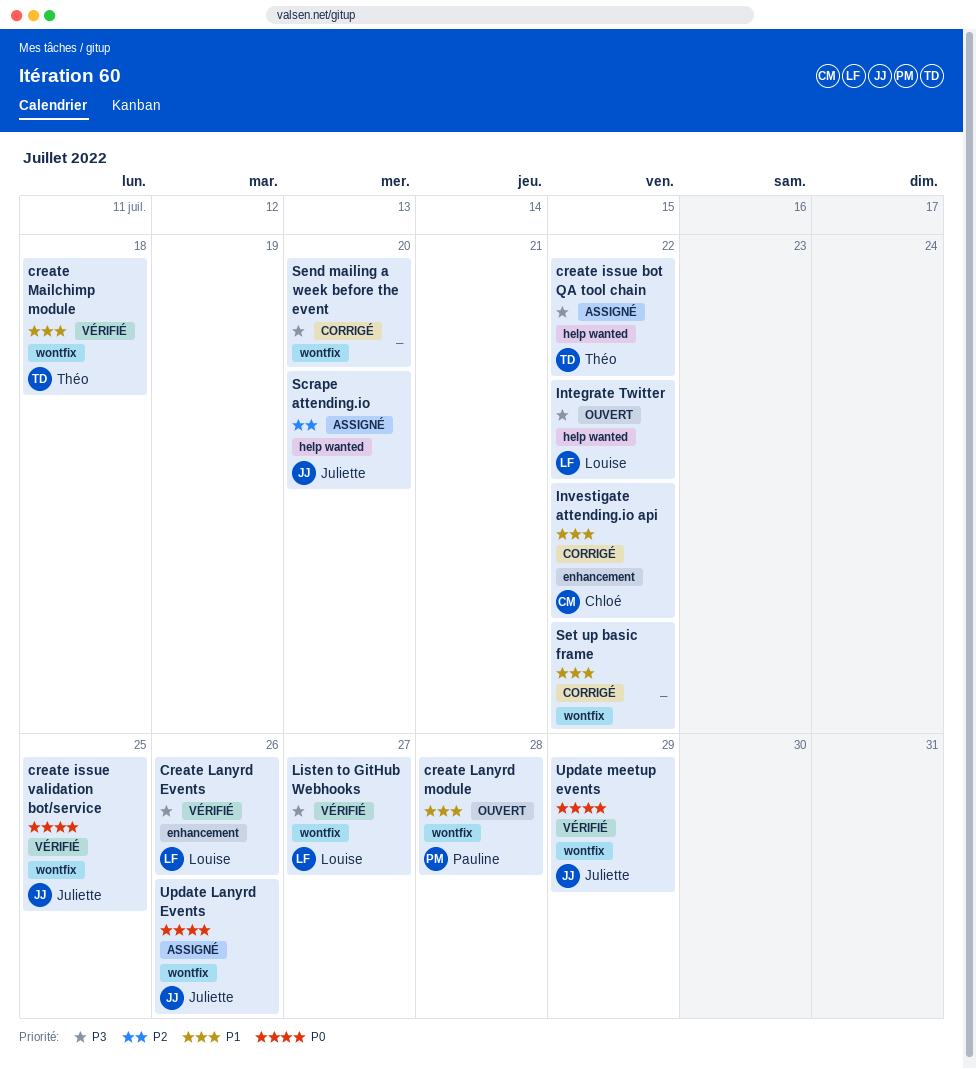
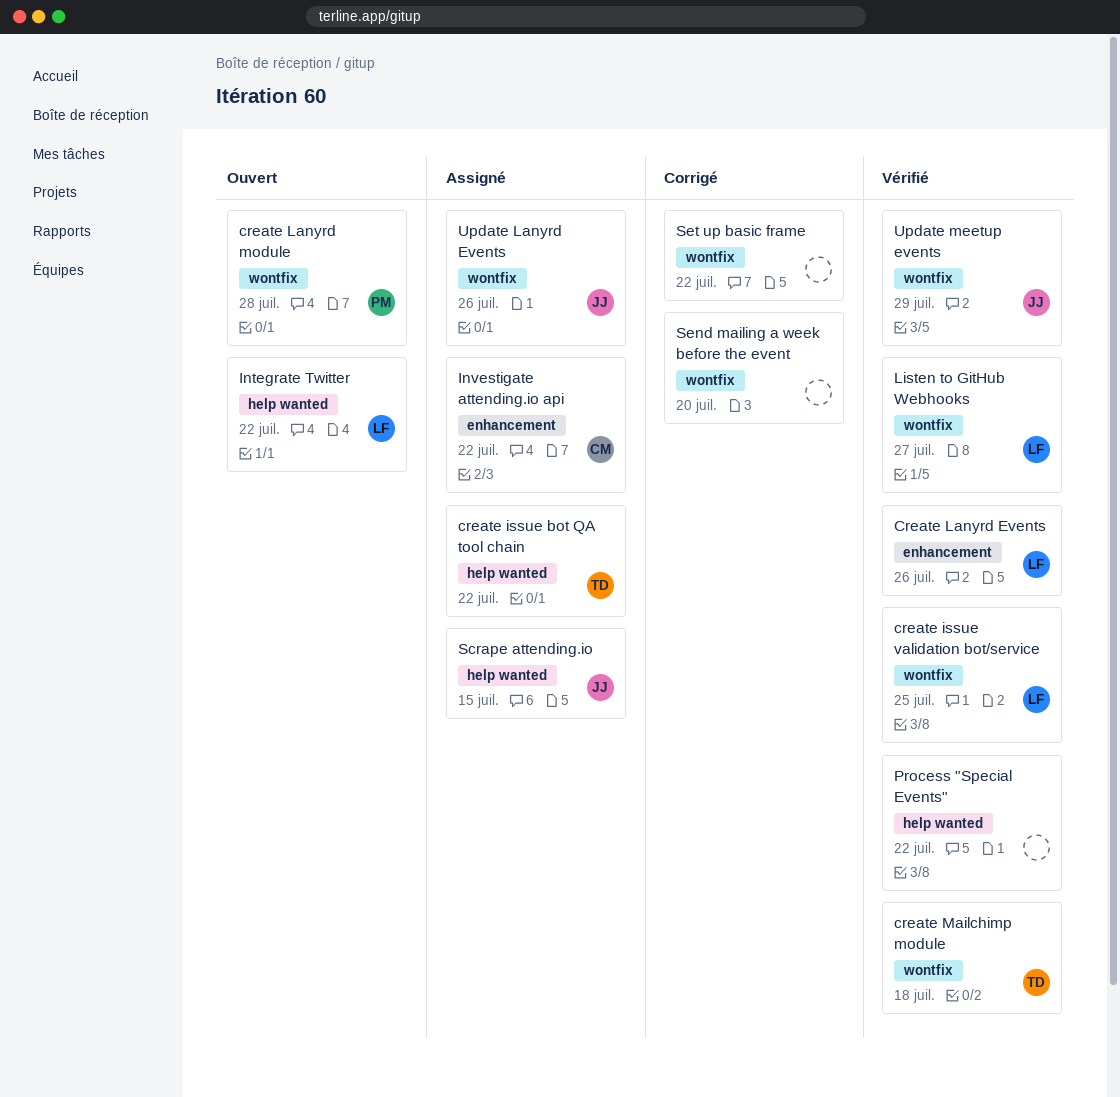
create issue validation bot/service, owner: Juliette -> Louise
Investigate attending.io api, status: Corrigé -> Assigné
Process "Special Events": none -> present
Scrape attending.io, due: Jul 20 -> Jul 15

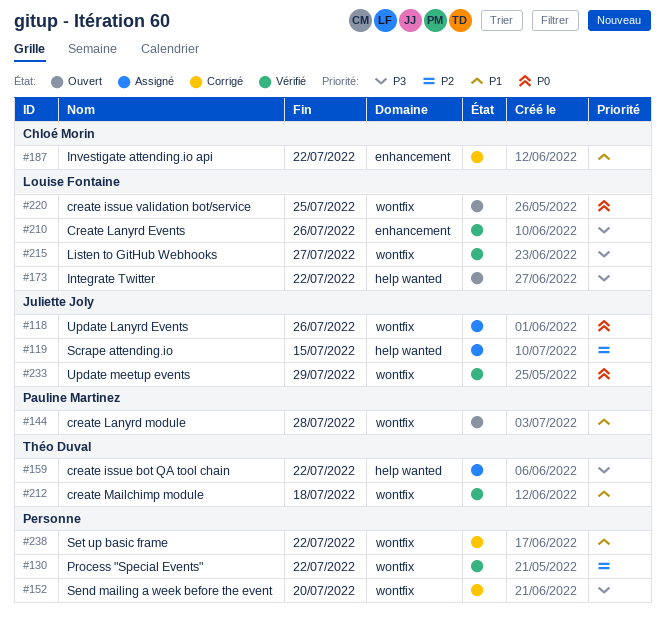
create issue validation bot/service, status: Vérifié -> Ouvert
Investigate attending.io api, status: Assigné -> Corrigé
Process "Special Events", label: help wanted -> wontfix

